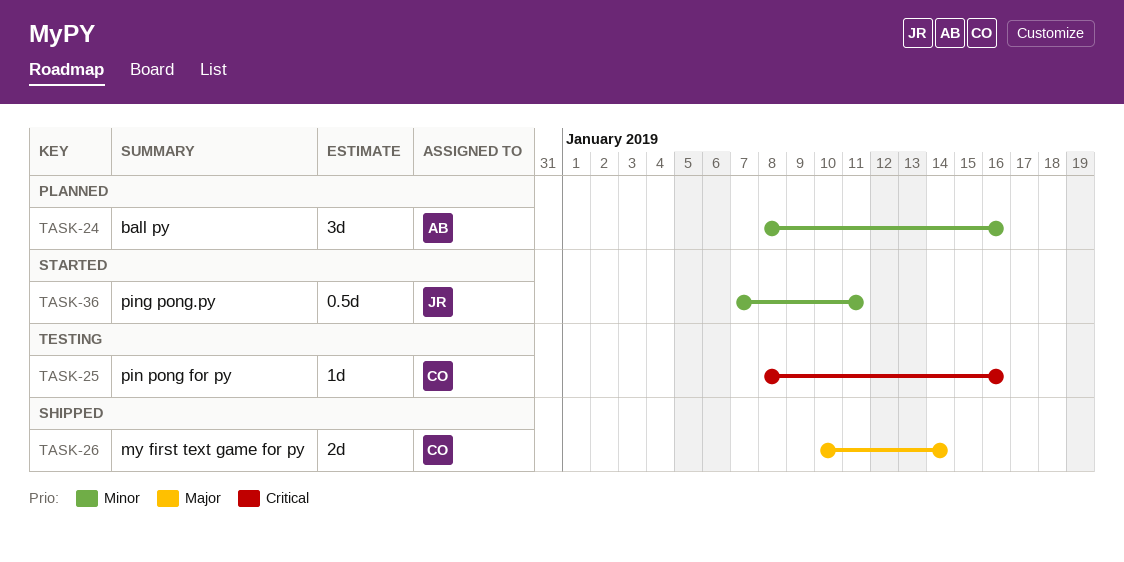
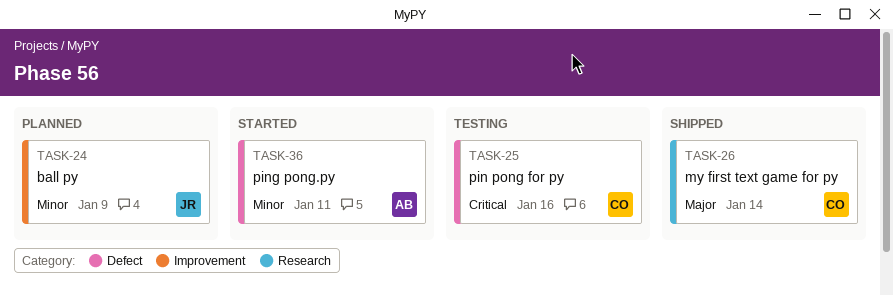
TASK-24, owner: AB -> JR
TASK-24, due: Jan 16 -> Jan 9
TASK-36, owner: JR -> AB

